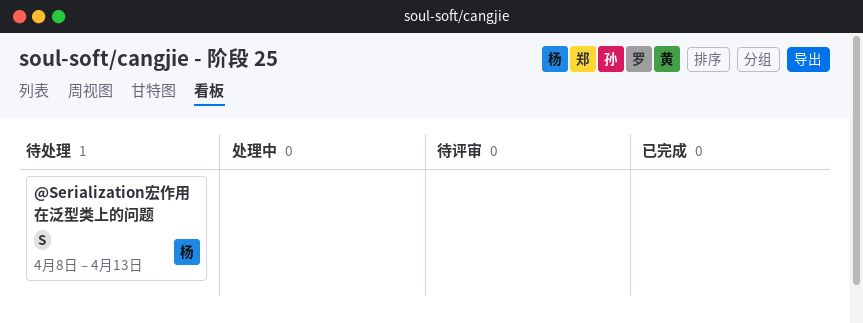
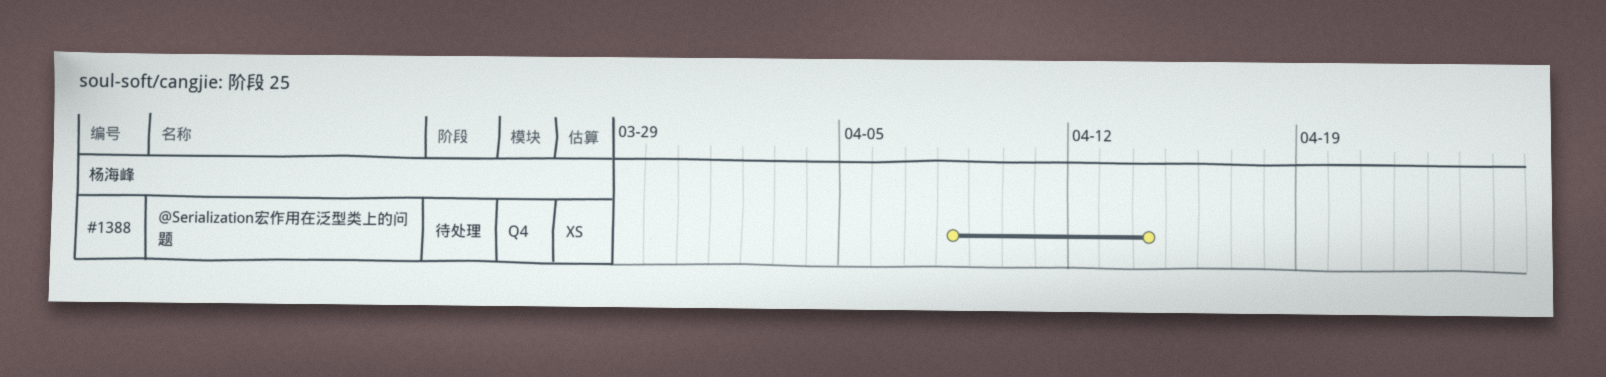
@Serialization宏作用在泛型类上的问题, estimate: S -> XS
@Serialization宏作用在泛型类上的问题, due: Apr 13 -> Apr 14

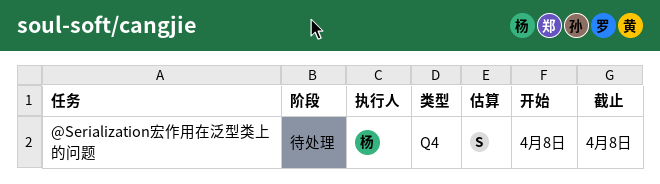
@Serialization宏作用在泛型类上的问题, estimate: XS -> S
@Serialization宏作用在泛型类上的问题, due: Apr 14 -> Apr 8

